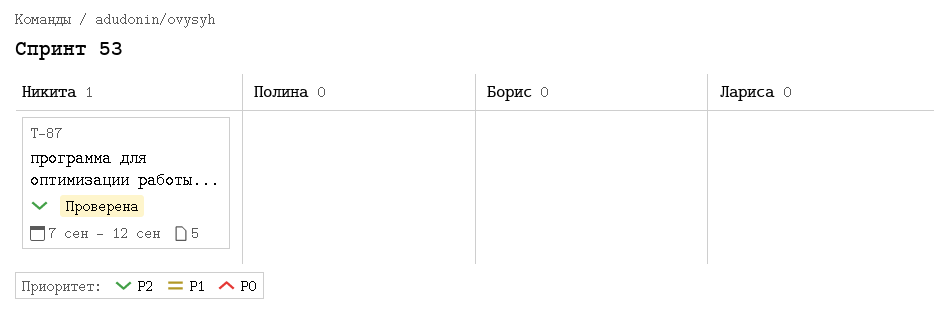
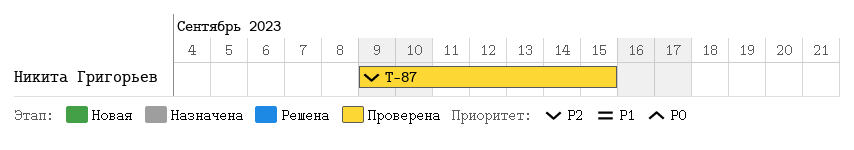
T-87, start: Sep 7 -> Sep 9
T-87, due: Sep 12 -> Sep 15

